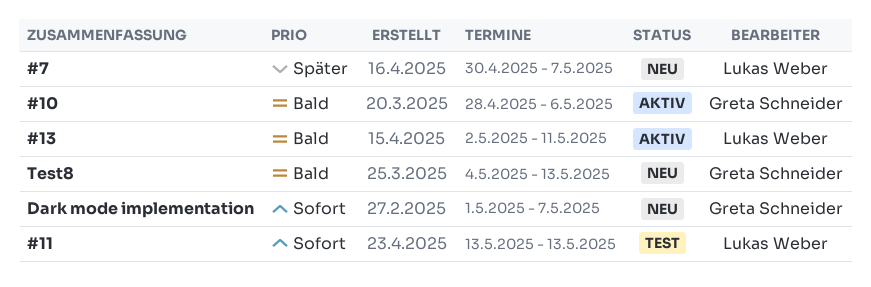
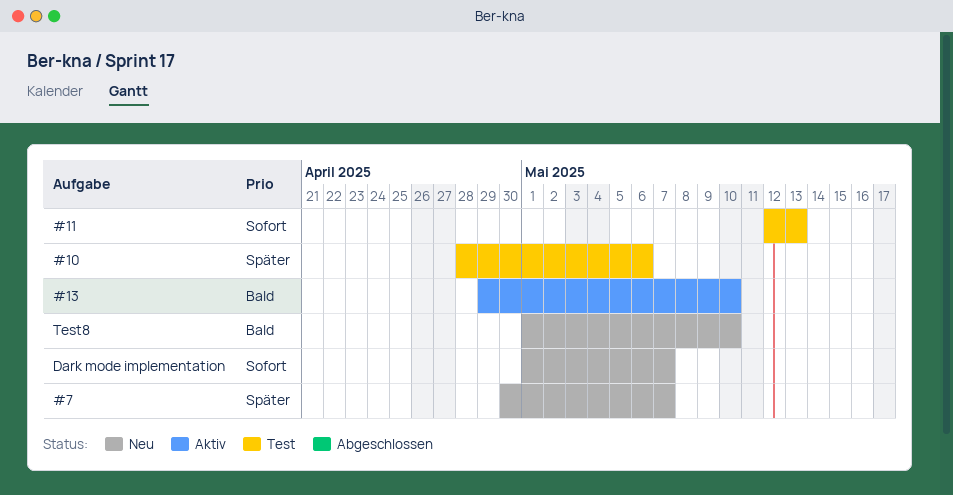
#10, status: Aktiv -> Test
#10, priority: Bald -> Später
#11, start: May 13 -> May 12
#13, start: May 2 -> Apr 29
#13, due: May 11 -> May 10
Test8, start: May 4 -> May 1
Test8, due: May 13 -> May 10

